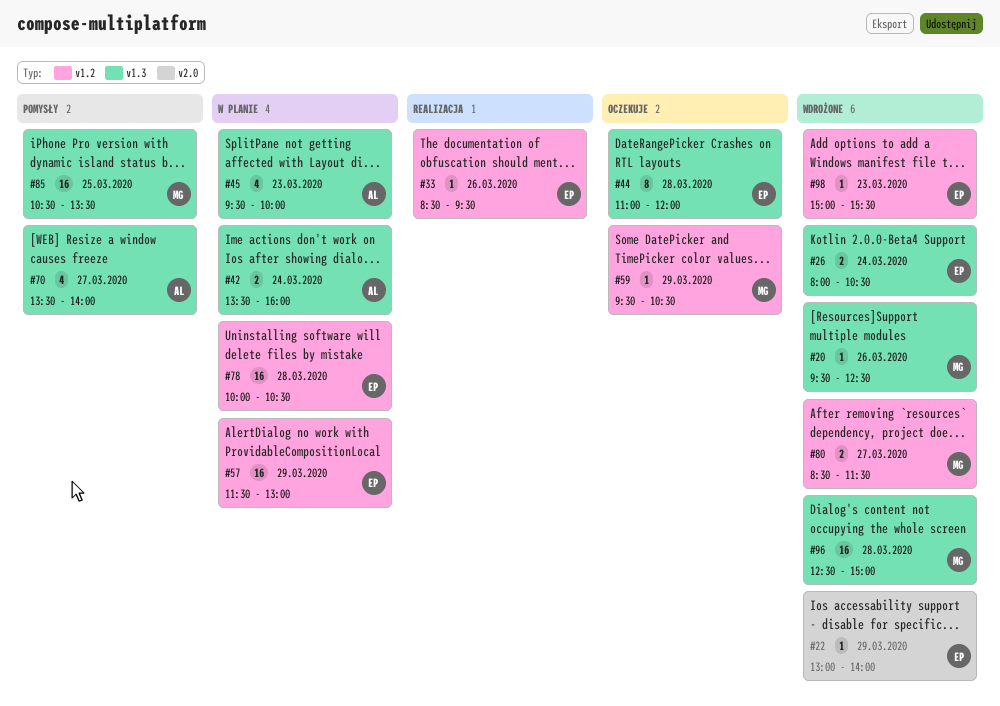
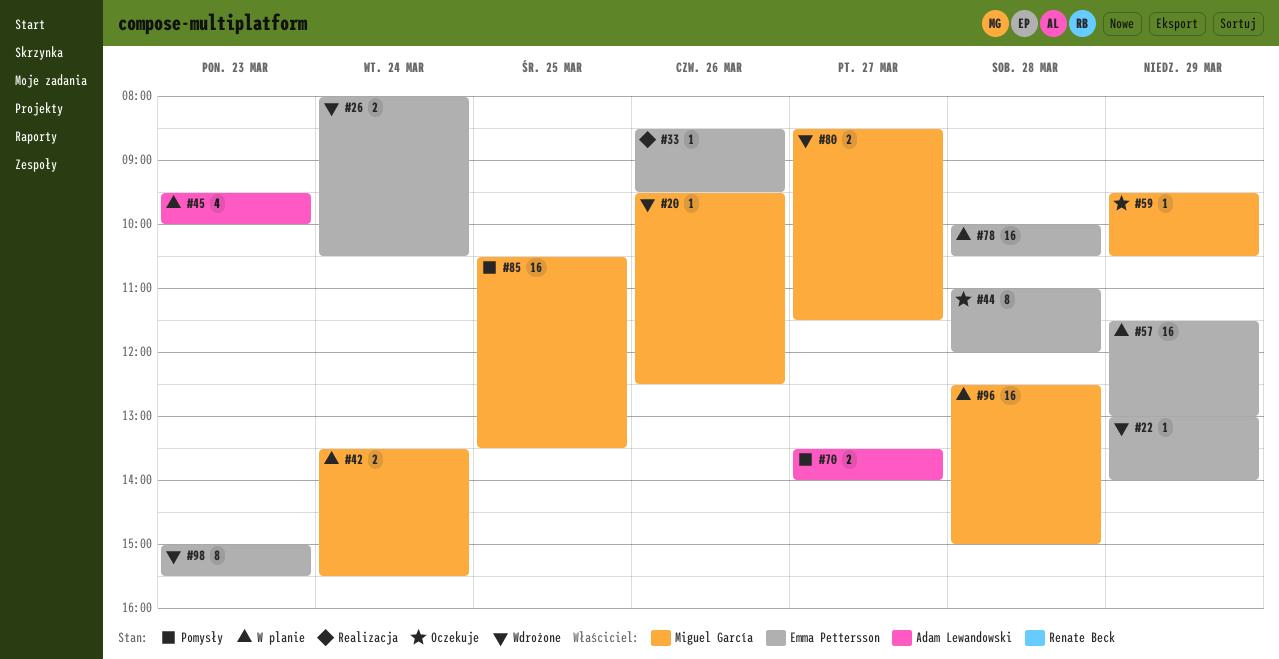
#42, owner: Adam Lewandowski -> Miguel García
#42, ends: 16:00 -> 15:30
#70, estimate: 4 -> 2
#96, status: Wdrożone -> W planie
#98, estimate: 1 -> 8

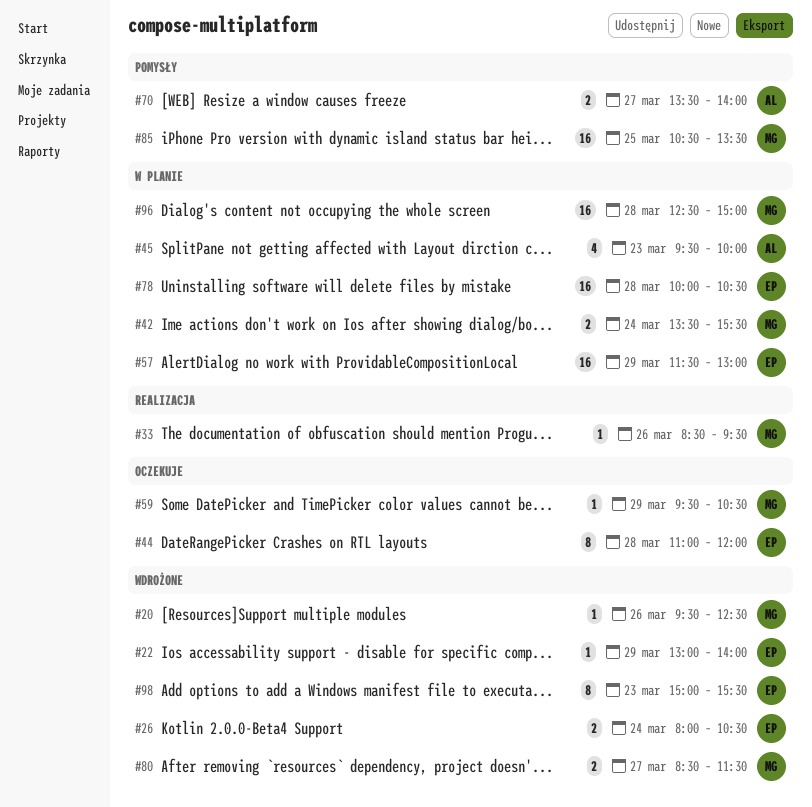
#33, owner: Emma Pettersson -> Miguel García

